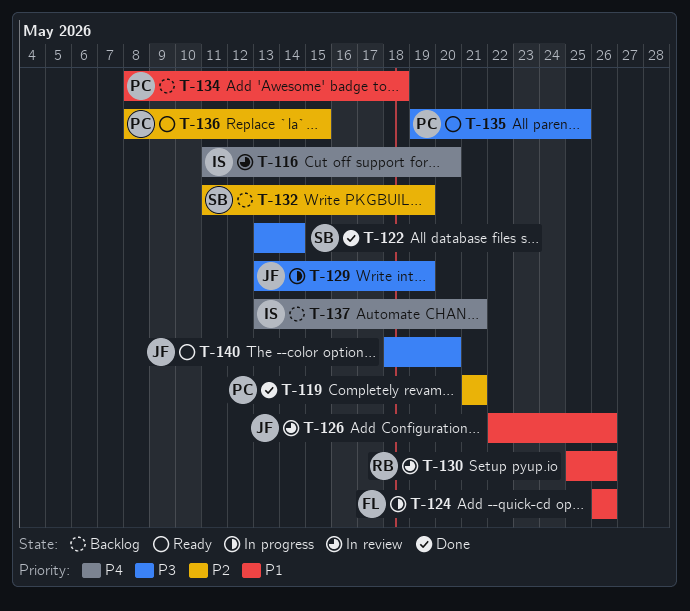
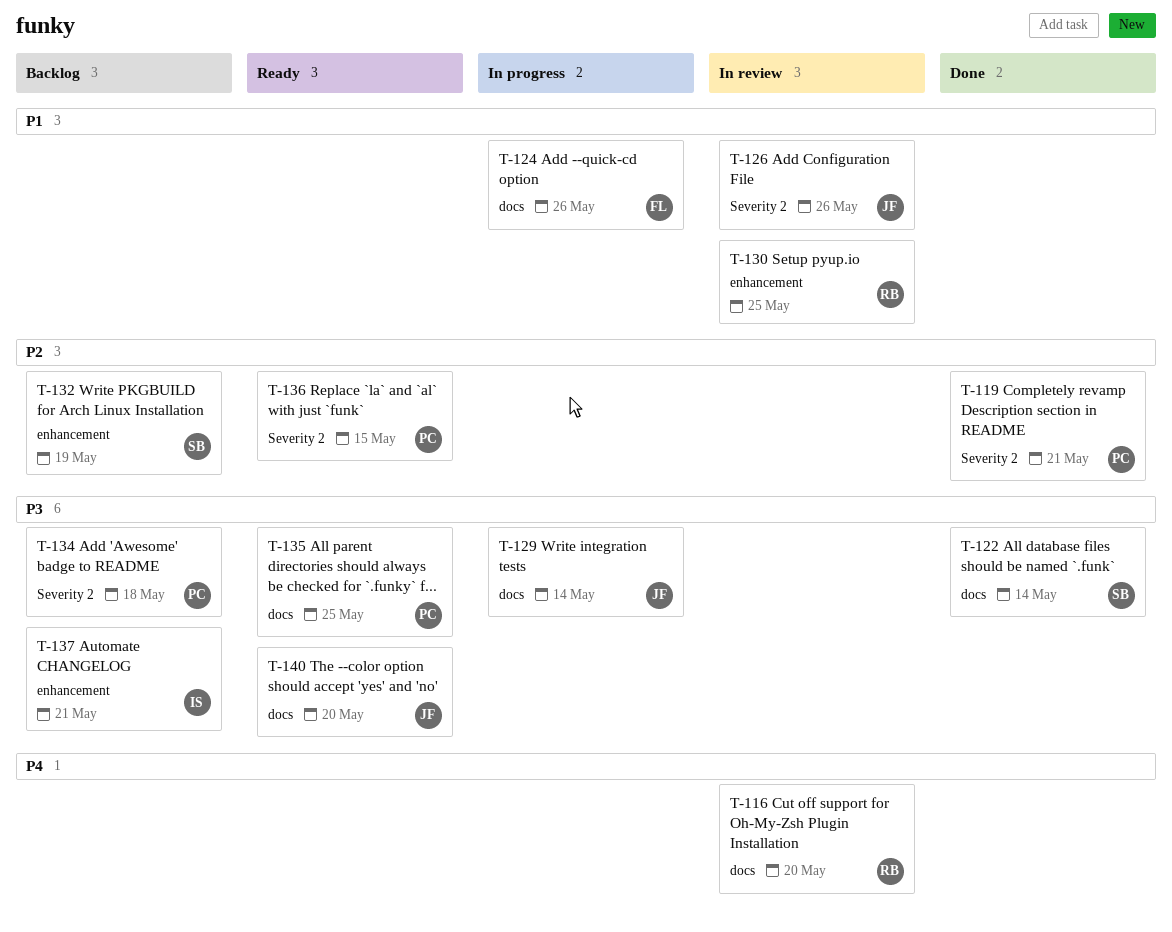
T-116, owner: IS -> RB
T-129, due: May 19 -> May 14
T-130, due: May 26 -> May 25
T-134, priority: P1 -> P3
T-137, priority: P4 -> P3

